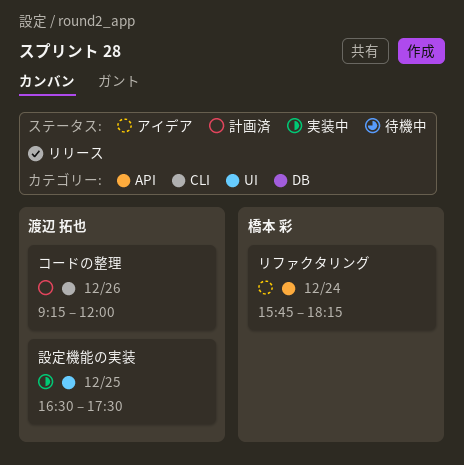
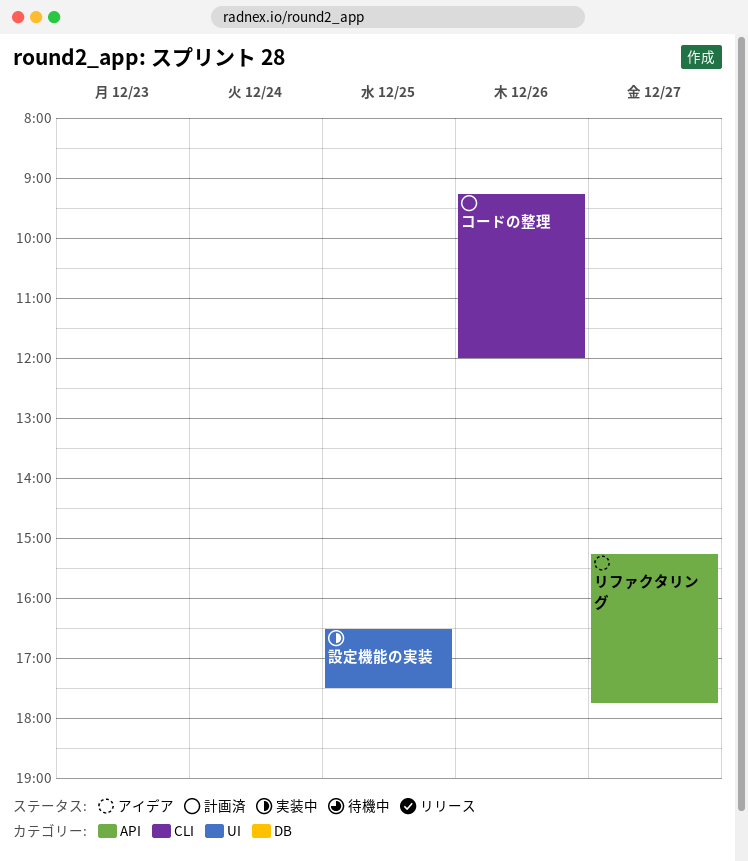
リファクタリング, day: Dec 24 -> Dec 27
リファクタリング, begins: 15:45 -> 15:15
リファクタリング, ends: 18:15 -> 17:45

